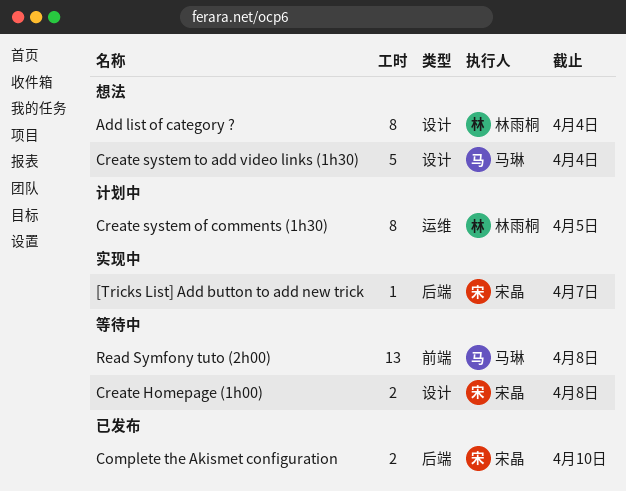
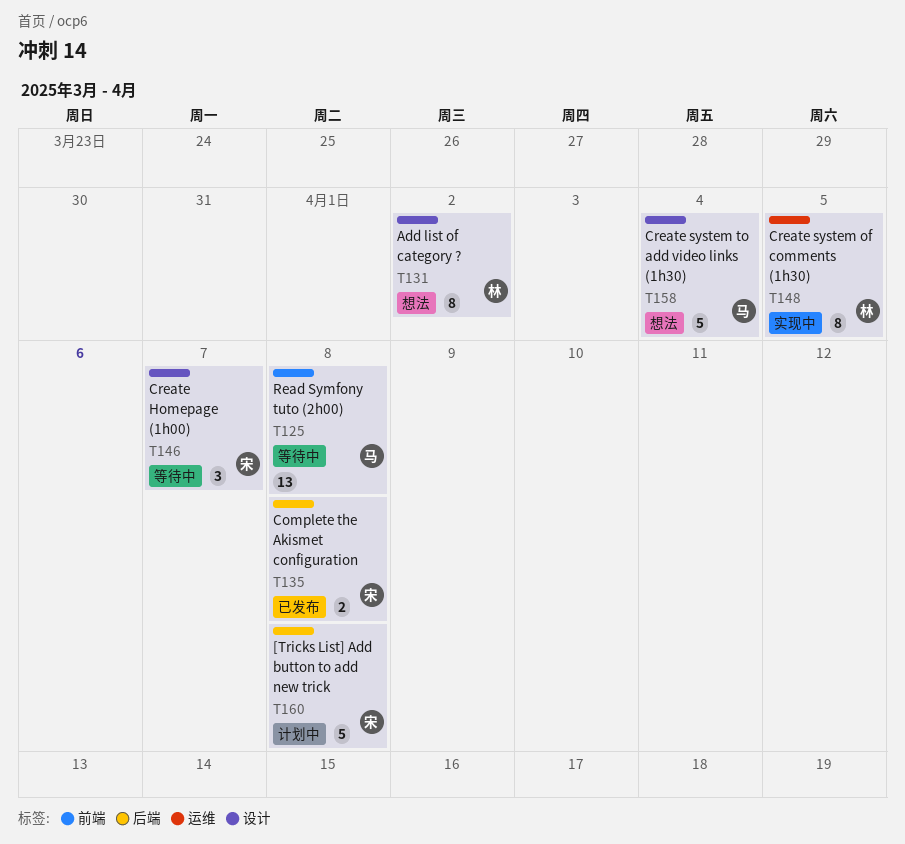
[Tricks List] Add button to add new trick, status: 实现中 -> 计划中
[Tricks List] Add button to add new trick, estimate: 1 -> 5
[Tricks List] Add button to add new trick, due: Apr 7 -> Apr 8
Add list of category ?, due: Apr 4 -> Apr 2
Complete the Akismet configuration, due: Apr 10 -> Apr 8
Create Homepage (1h00), estimate: 2 -> 3
Create Homepage (1h00), due: Apr 8 -> Apr 7
Create system of comments (1h30), status: 计划中 -> 实现中

